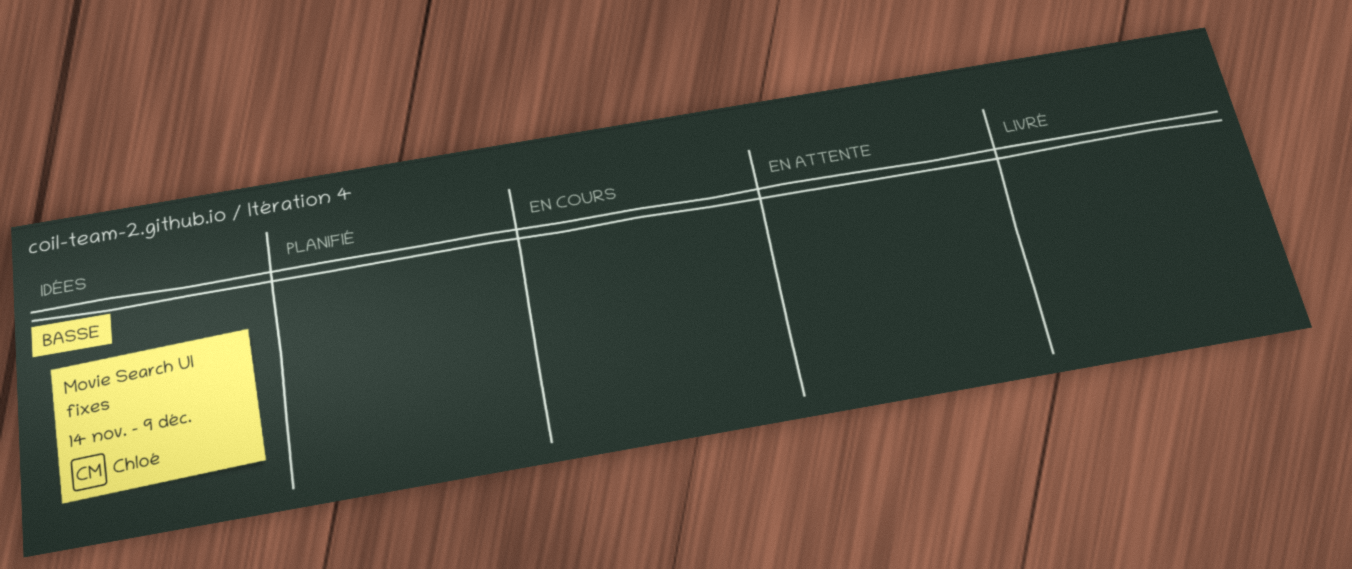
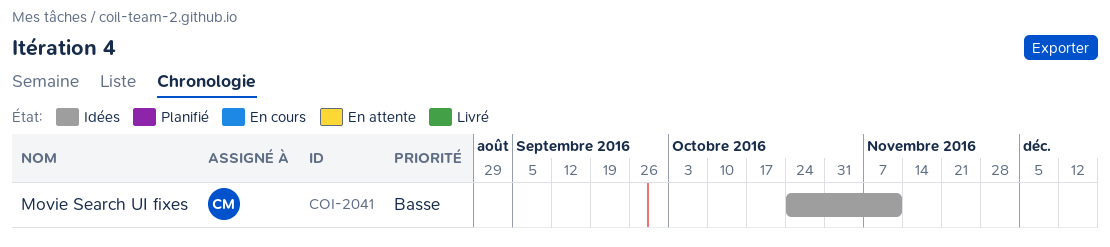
Movie Search UI fixes, start: Nov 14 -> Oct 24
Movie Search UI fixes, due: Dec 9 -> Nov 11

